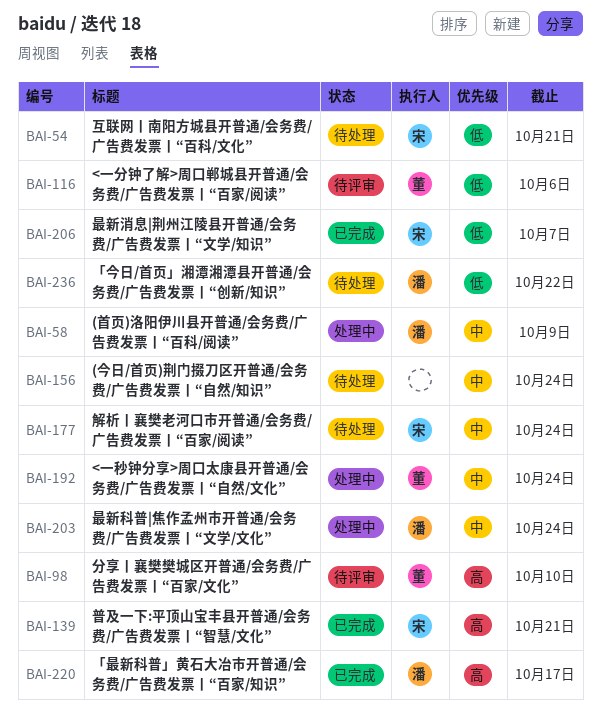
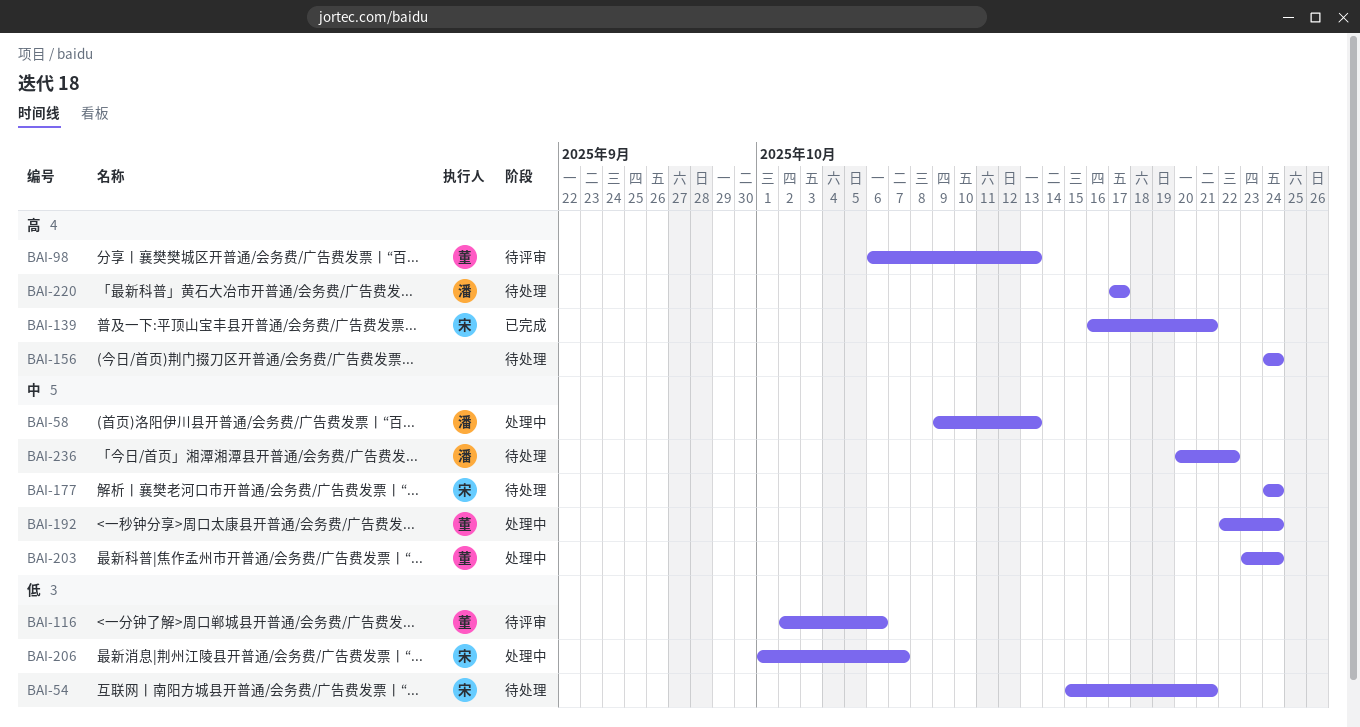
BAI-58, due: Oct 9 -> Oct 13
BAI-98, due: Oct 10 -> Oct 13
BAI-156, priority: 中 -> 高
BAI-203, owner: 潘 -> 董
BAI-206, status: 已完成 -> 处理中
BAI-220, status: 已完成 -> 待处理
BAI-236, priority: 低 -> 中

